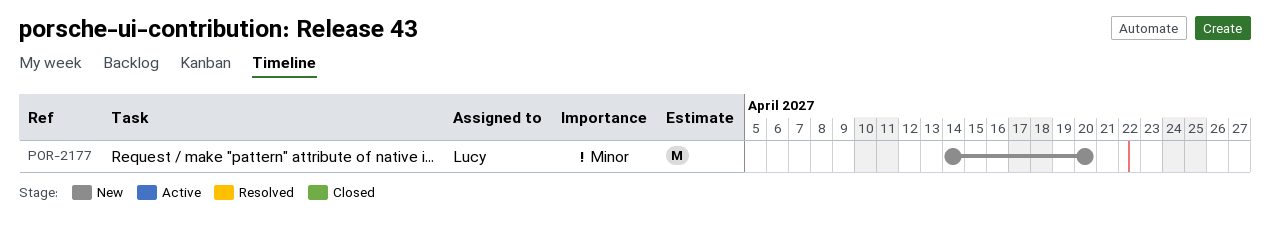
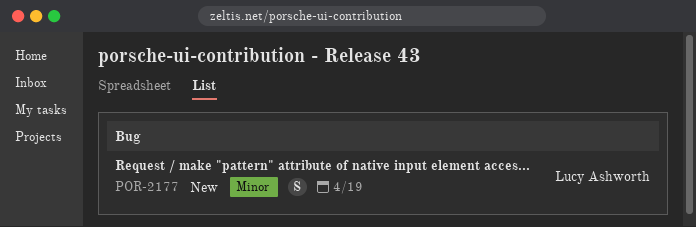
POR-2177, estimate: M -> S
POR-2177, due: Apr 20 -> Apr 19

